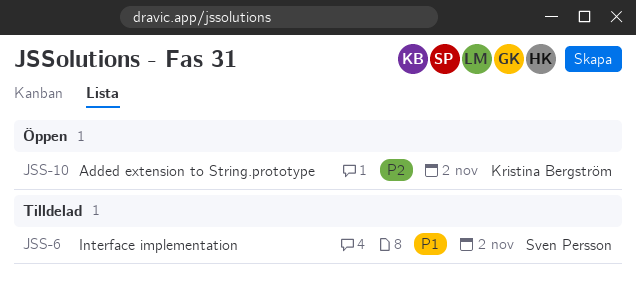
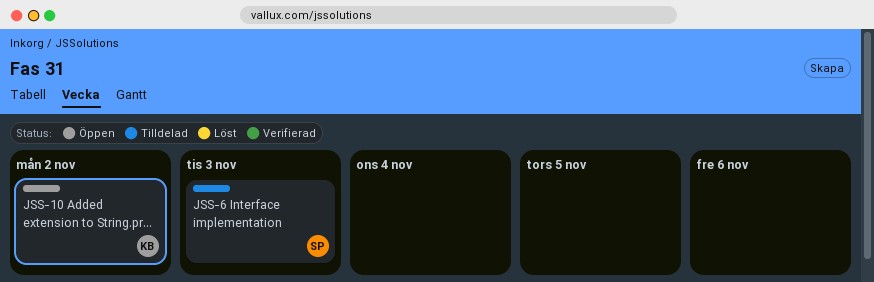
JSS-6, due: Nov 2 -> Nov 3

